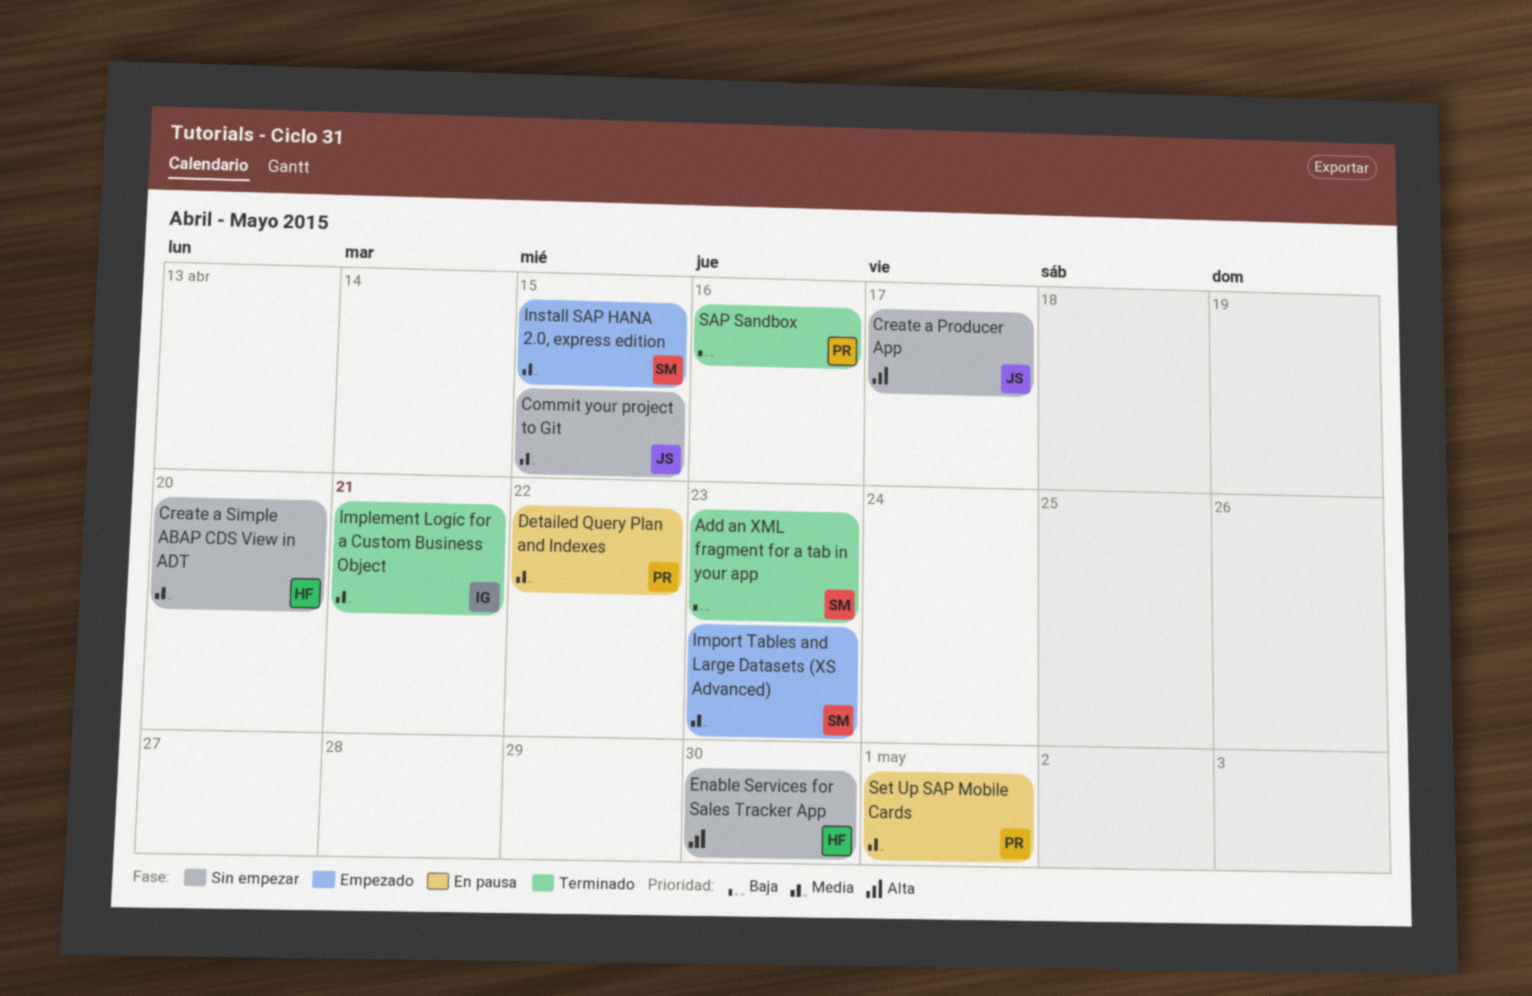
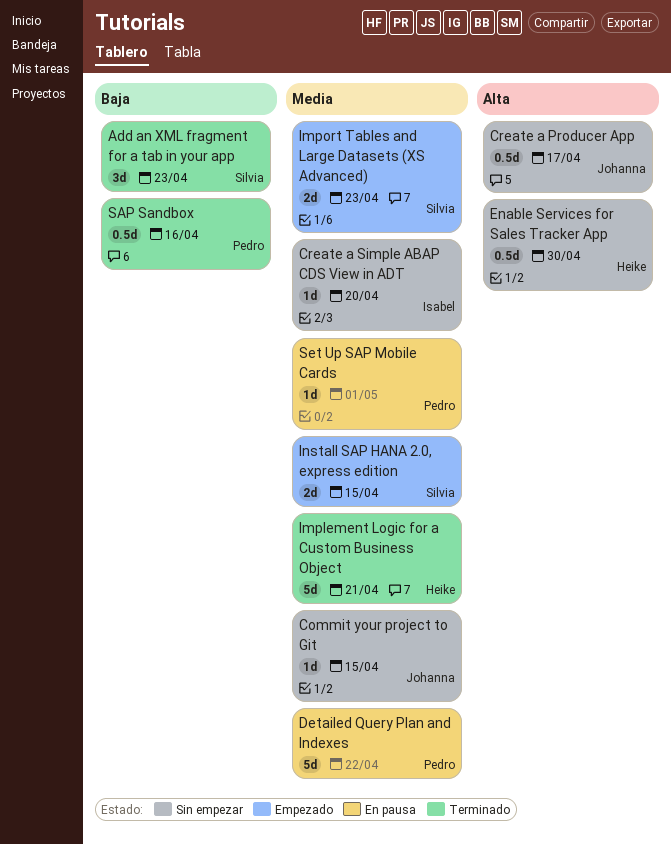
Create a Simple ABAP CDS View in ADT, owner: Heike -> Isabel
Implement Logic for a Custom Business Object, owner: Isabel -> Heike

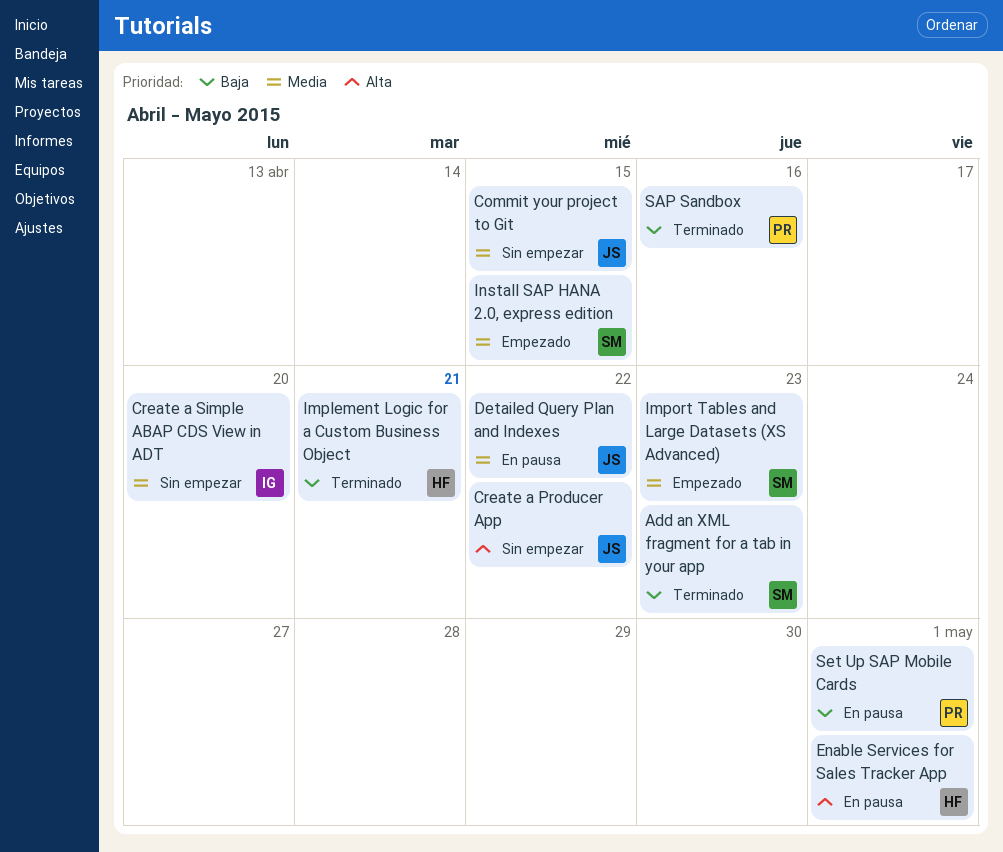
Create a Producer App, due: Apr 17 -> Apr 22
Detailed Query Plan and Indexes, owner: Pedro -> Johanna
Enable Services for Sales Tracker App, status: Sin empezar -> En pausa
Enable Services for Sales Tracker App, due: Apr 30 -> May 1
Implement Logic for a Custom Business Object, priority: Media -> Baja
Set Up SAP Mobile Cards, priority: Media -> Baja

